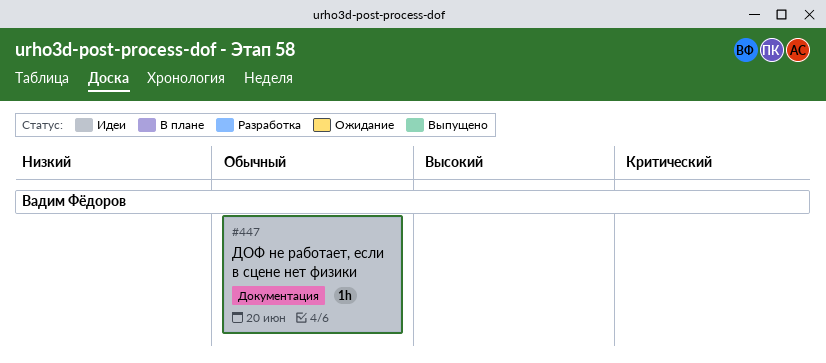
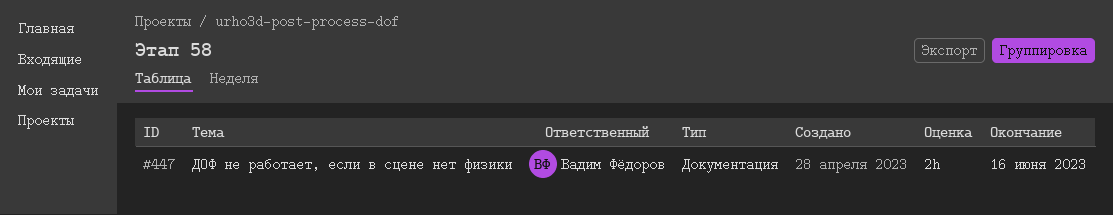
#447, estimate: 1h -> 2h
#447, due: Jun 20 -> Jun 16

